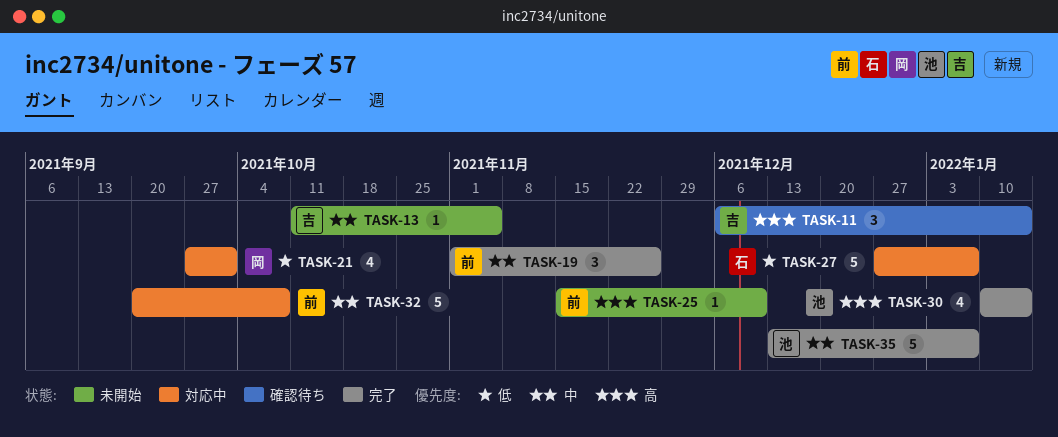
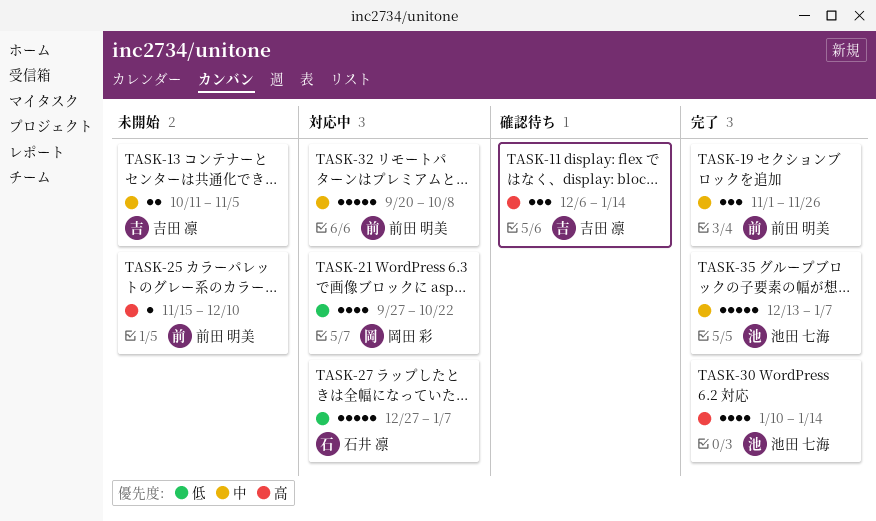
TASK-13, estimate: 1 -> 2
TASK-21, due: Oct 1 -> Oct 22

